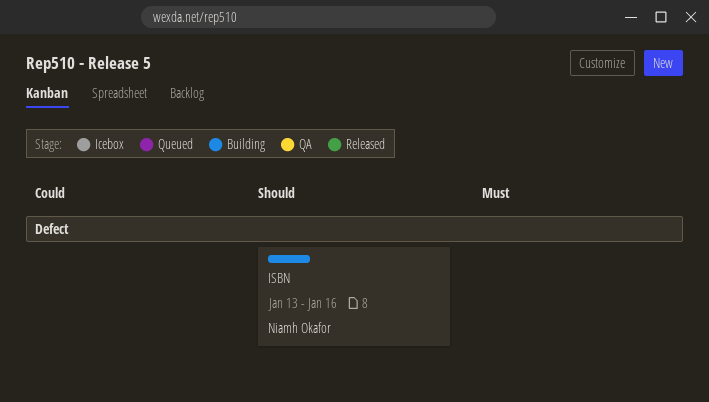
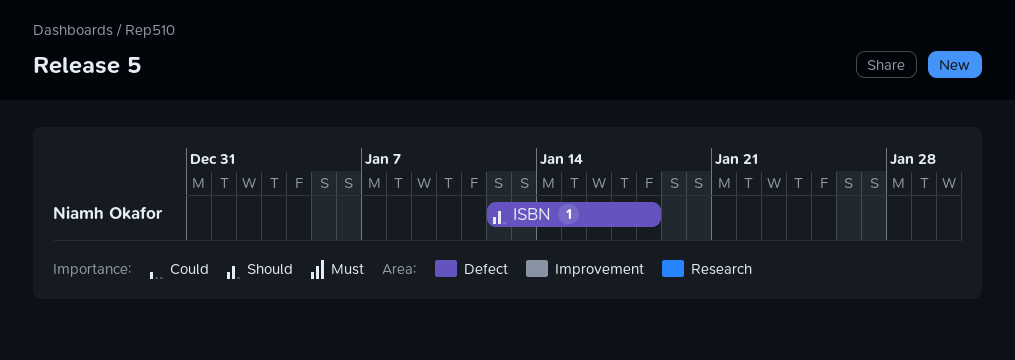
ISBN, start: Jan 13 -> Jan 12
ISBN, due: Jan 16 -> Jan 18

